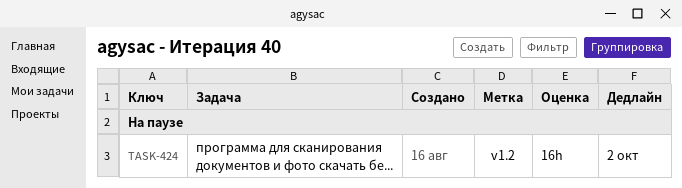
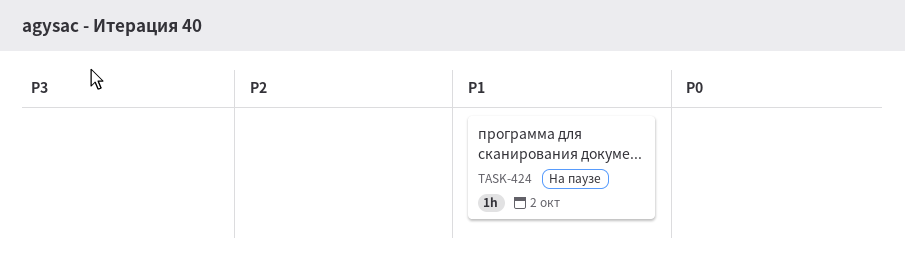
TASK-424, estimate: 16h -> 1h

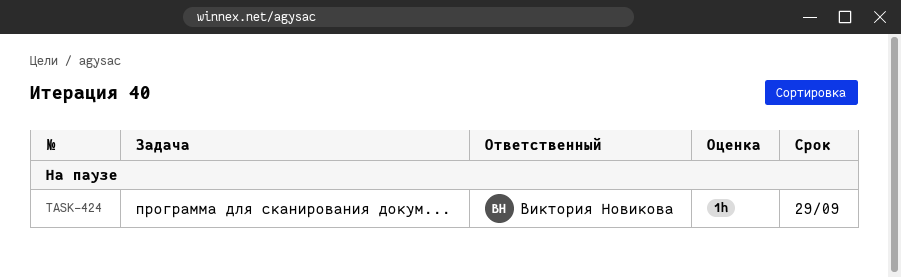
TASK-424, due: Oct 2 -> Sep 29

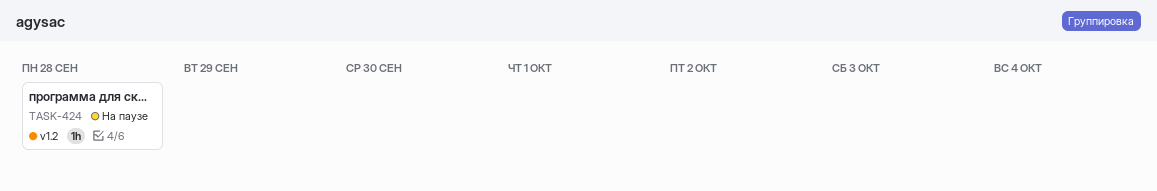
TASK-424, due: Sep 29 -> Sep 28

